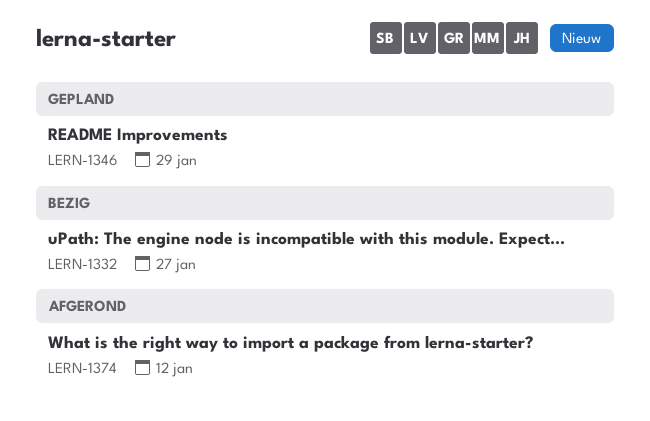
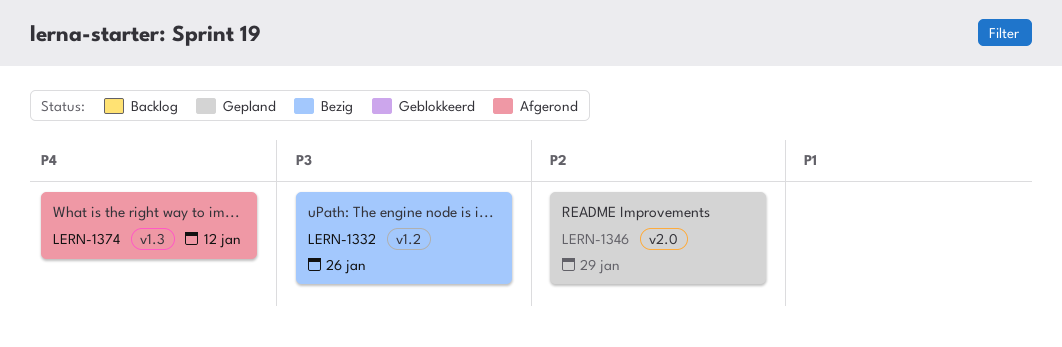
LERN-1332, due: Jan 27 -> Jan 26

